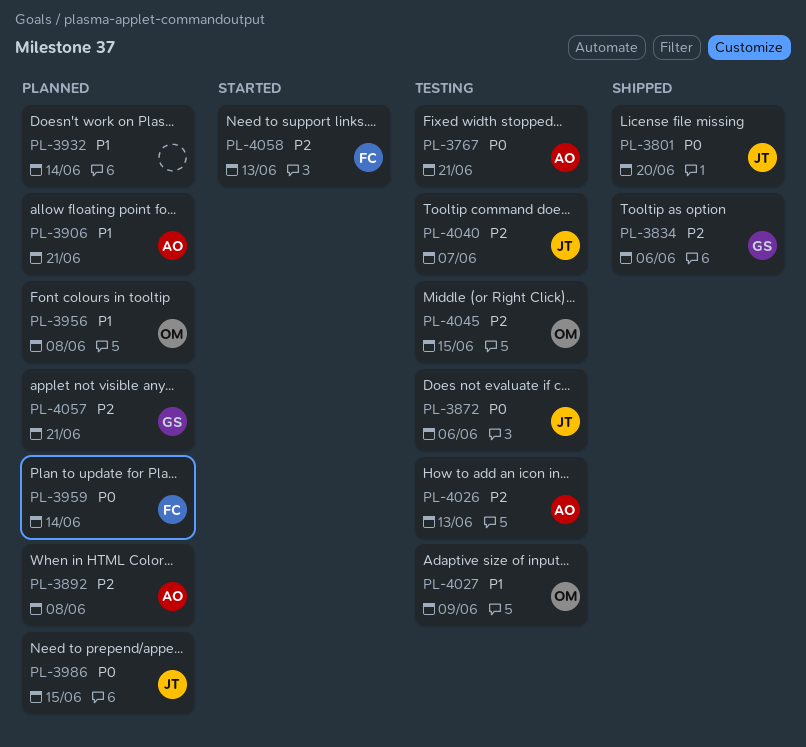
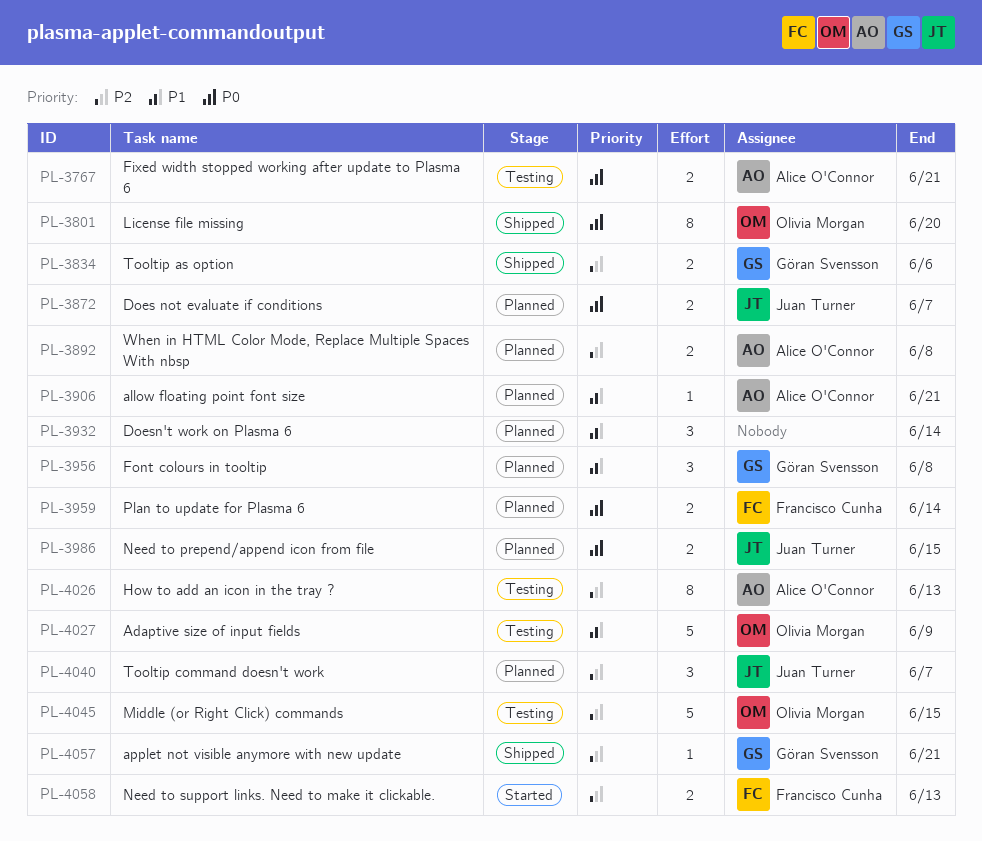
PL-3801, owner: Juan Turner -> Olivia Morgan
PL-3872, status: Testing -> Planned
PL-3872, due: Jun 6 -> Jun 7
PL-3956, owner: Olivia Morgan -> Göran Svensson
PL-4040, status: Testing -> Planned
PL-4057, status: Planned -> Shipped

